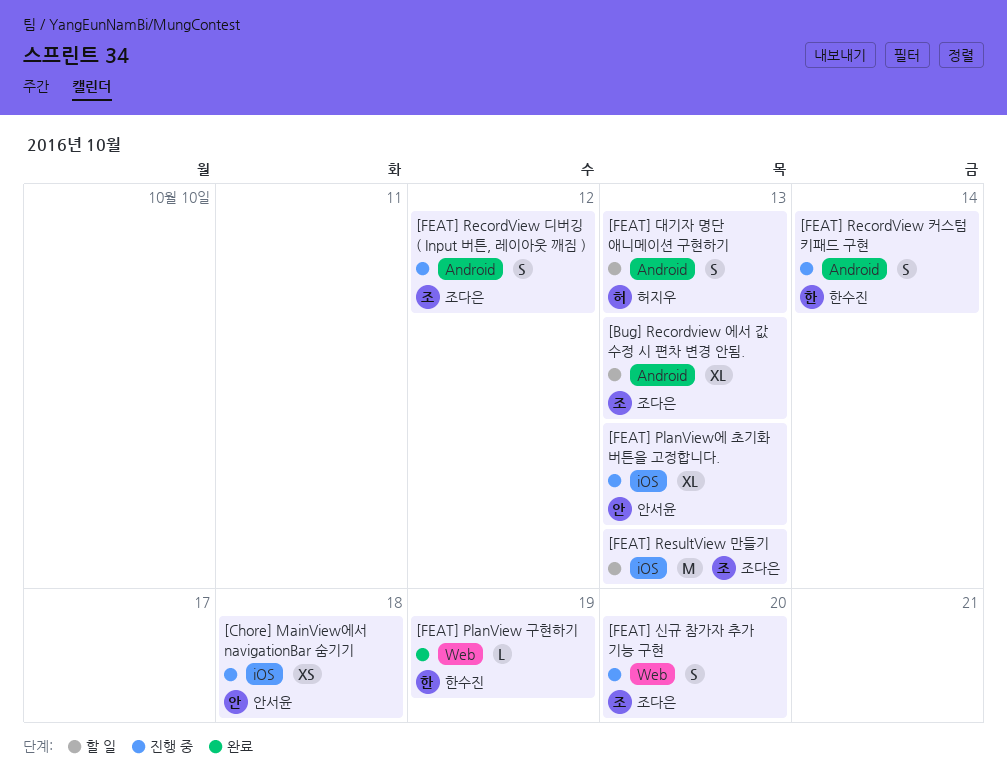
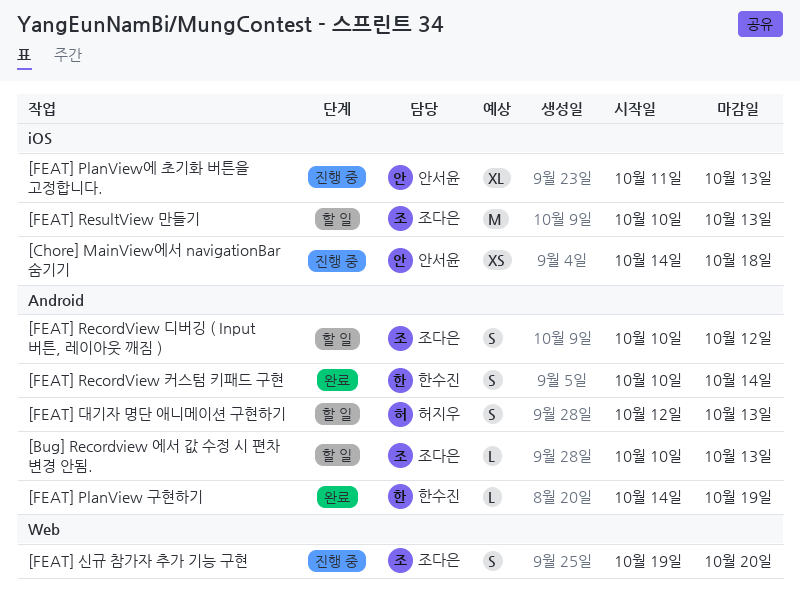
[Bug] Recordview 에서 값 수정 시 편차 변경 안됨., estimate: XL -> L
[FEAT] PlanView 구현하기, label: Web -> Android
[FEAT] RecordView 디버깅 ( Input 버튼, 레이아웃 깨짐 ), status: 진행 중 -> 할 일
[FEAT] RecordView 커스텀 키패드 구현, status: 진행 중 -> 완료

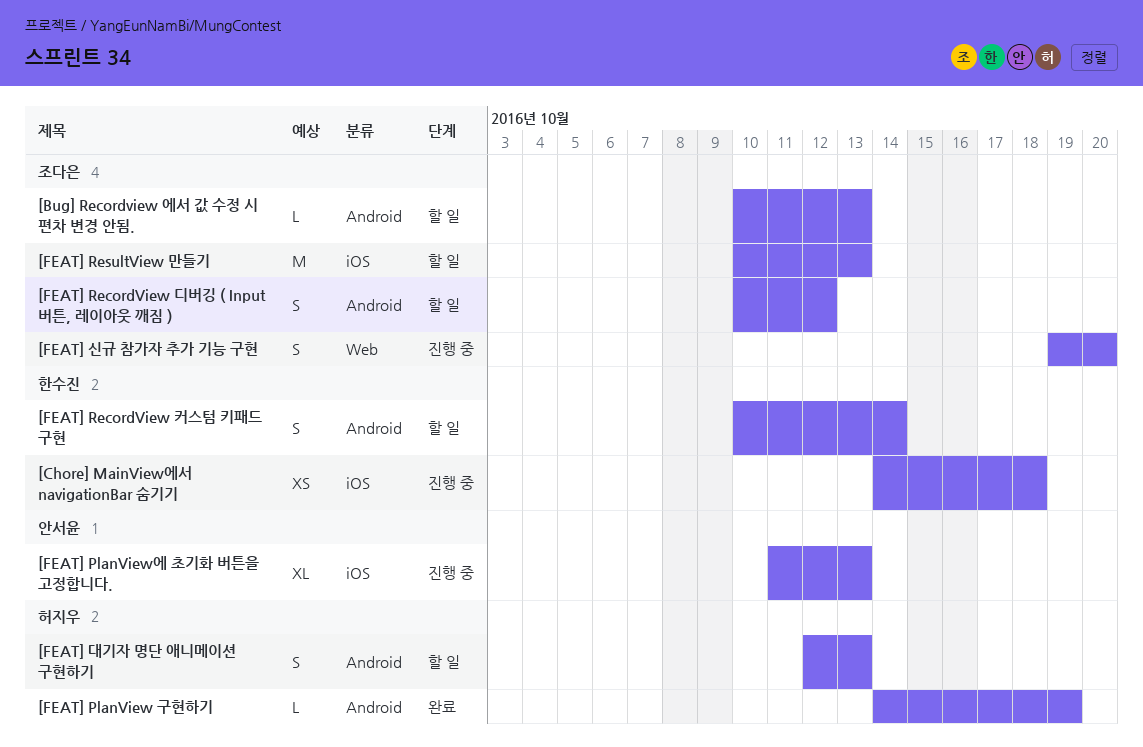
[Chore] MainView에서 navigationBar 숨기기, owner: 안서윤 -> 한수진
[FEAT] PlanView 구현하기, owner: 한수진 -> 허지우
[FEAT] RecordView 커스텀 키패드 구현, status: 완료 -> 할 일

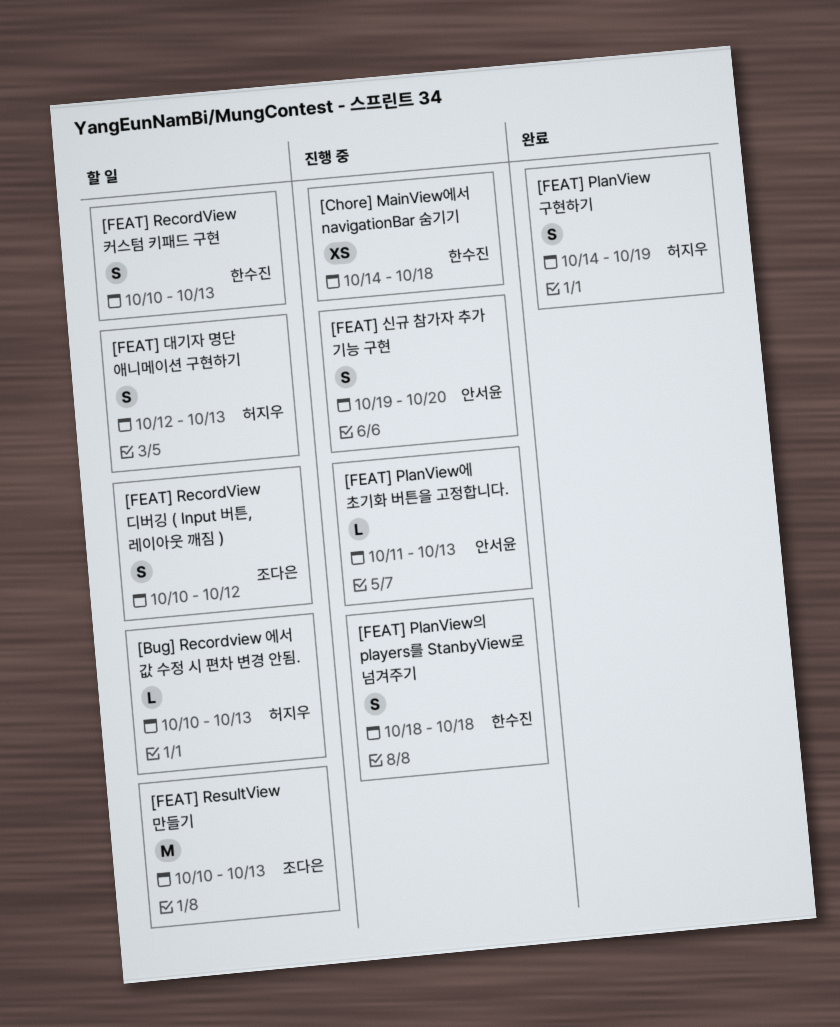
[Bug] Recordview 에서 값 수정 시 편차 변경 안됨., owner: 조다은 -> 허지우
[FEAT] PlanView 구현하기, estimate: L -> S
[FEAT] PlanView에 초기화 버튼을 고정합니다., estimate: XL -> L
[FEAT] PlanView의 players를 StanbyView로 넘겨주기: none -> present
[FEAT] RecordView 커스텀 키패드 구현, due: Oct 14 -> Oct 13
[FEAT] 신규 참가자 추가 기능 구현, owner: 조다은 -> 안서윤

